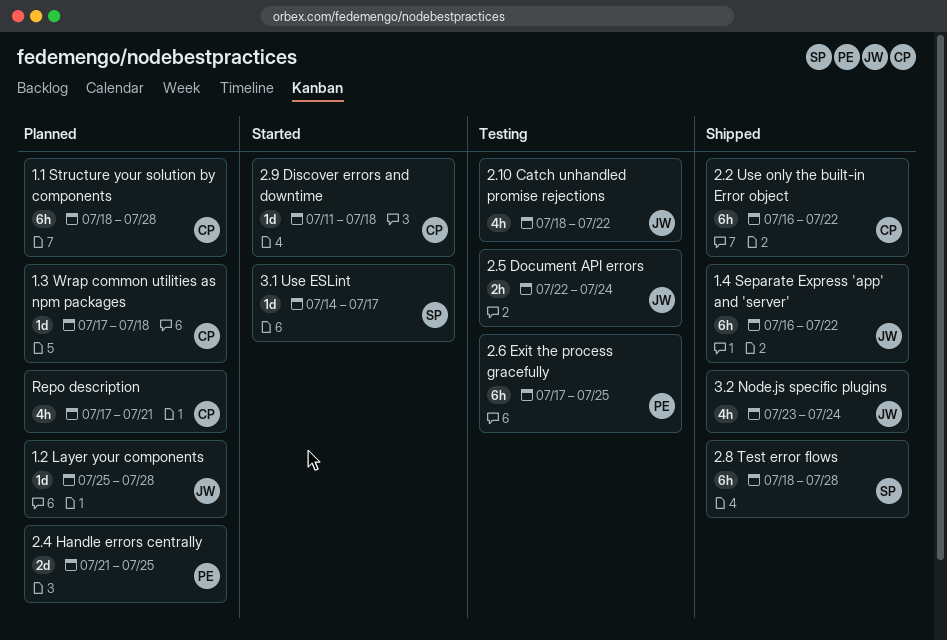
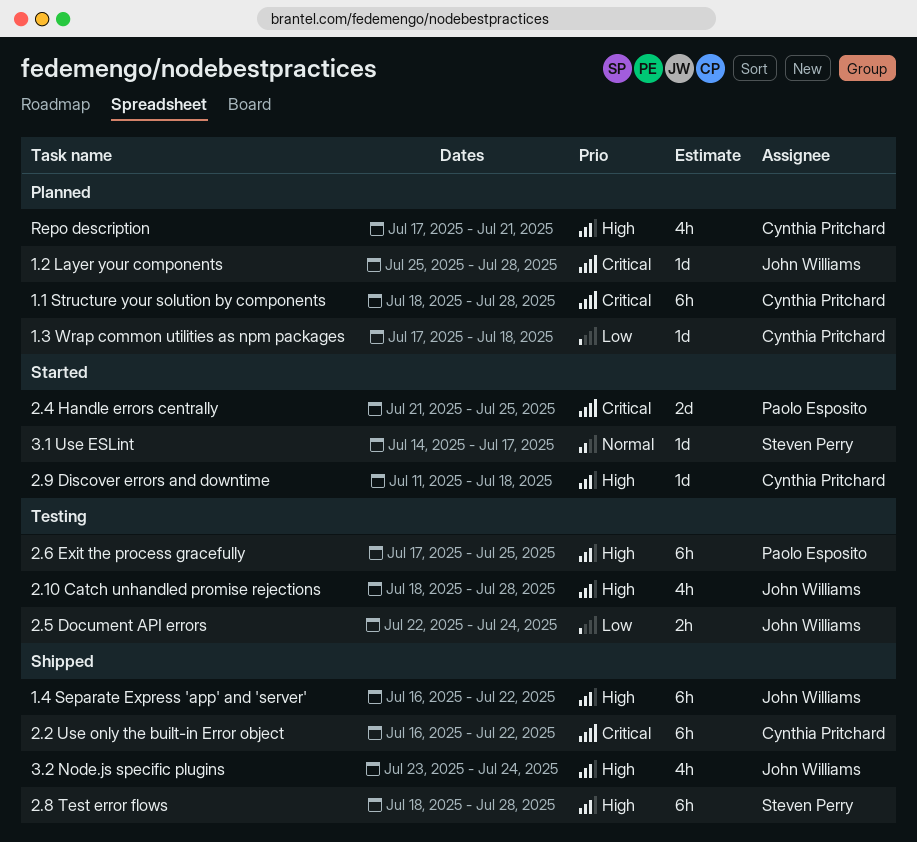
2.10 Catch unhandled promise rejections, due: Jul 22 -> Jul 28
2.4 Handle errors centrally, status: Planned -> Started

